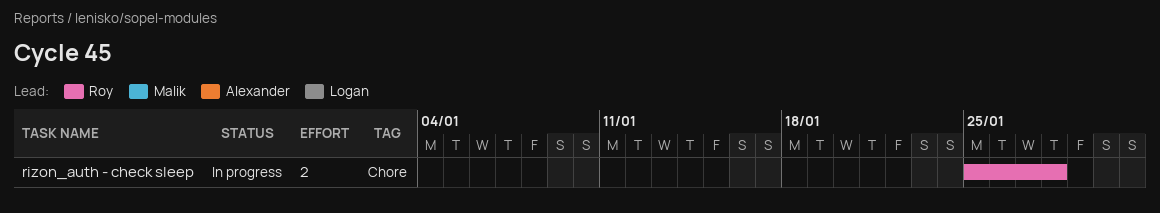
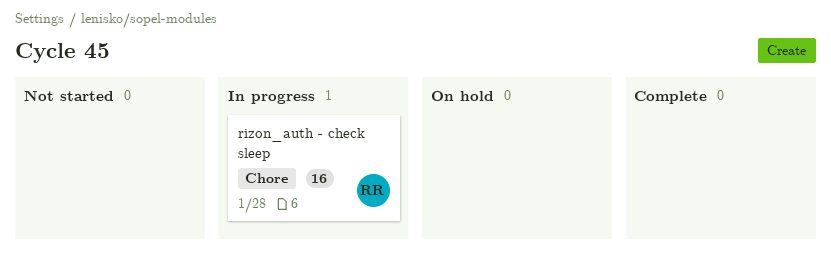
rizon_auth - check sleep, estimate: 2 -> 16

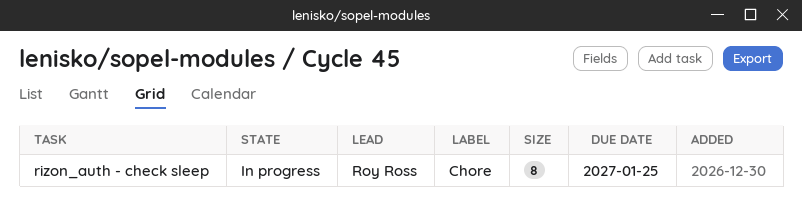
rizon_auth - check sleep, estimate: 16 -> 8
rizon_auth - check sleep, due: Jan 28 -> Jan 25

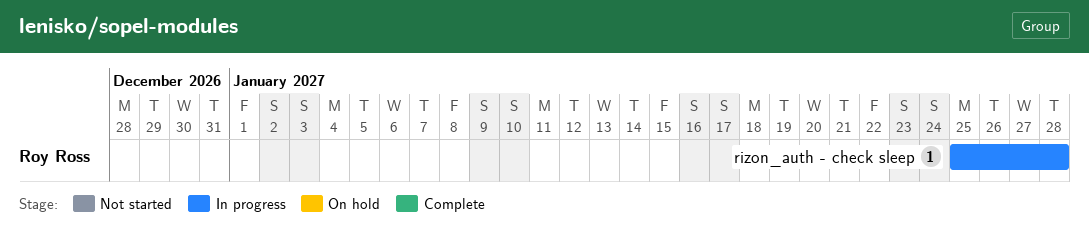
rizon_auth - check sleep, estimate: 8 -> 1
rizon_auth - check sleep, due: Jan 25 -> Jan 28

